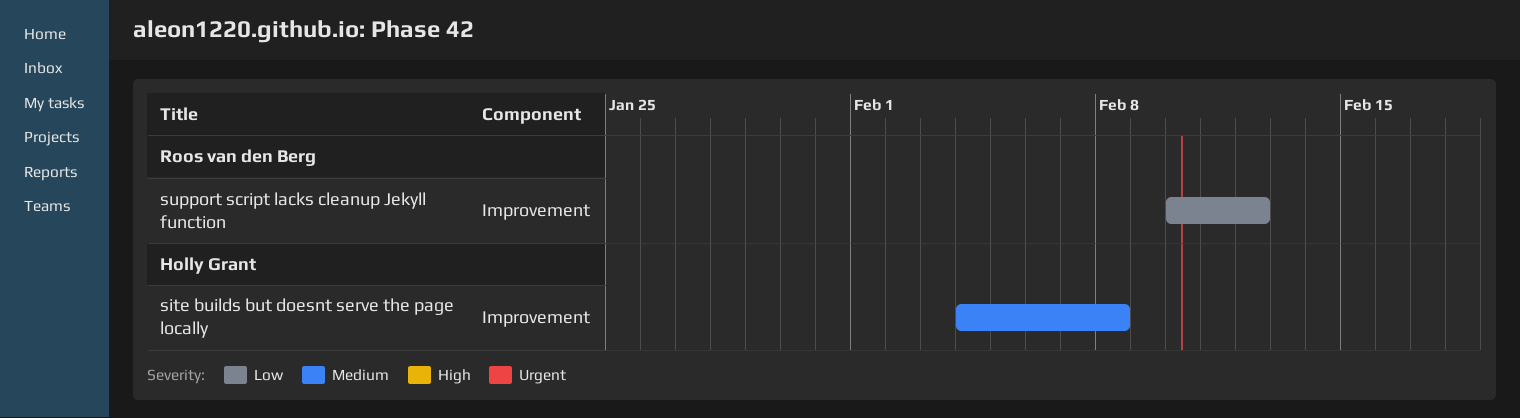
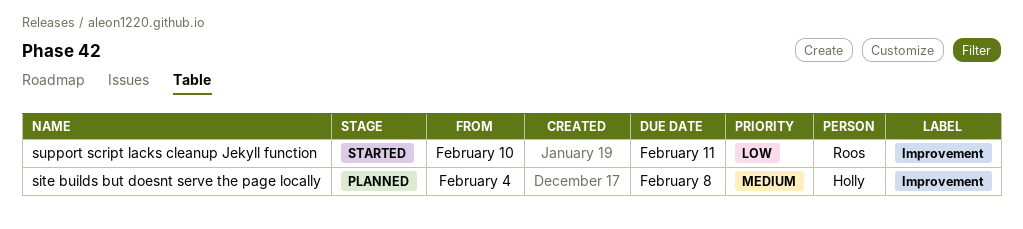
support script lacks cleanup Jekyll function, due: Feb 12 -> Feb 11

